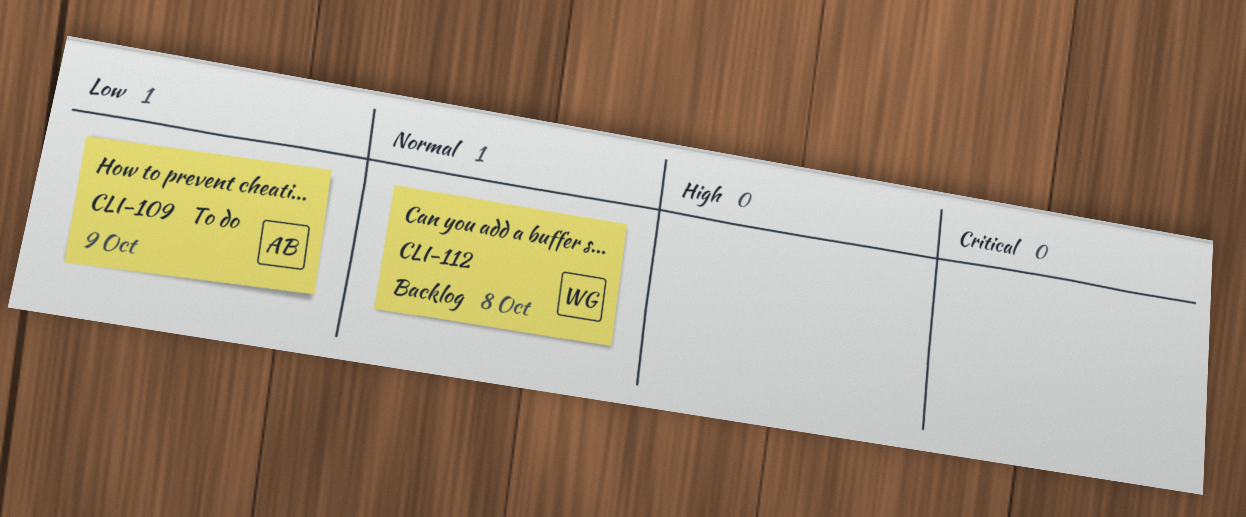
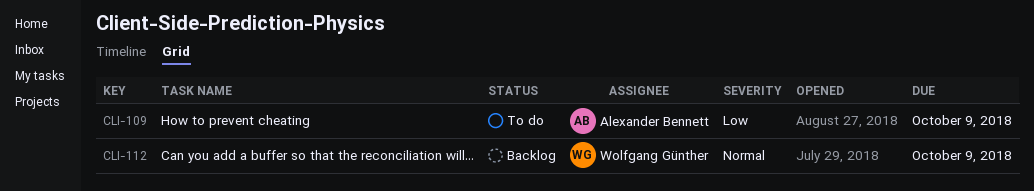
CLI-112, due: Oct 8 -> Oct 9

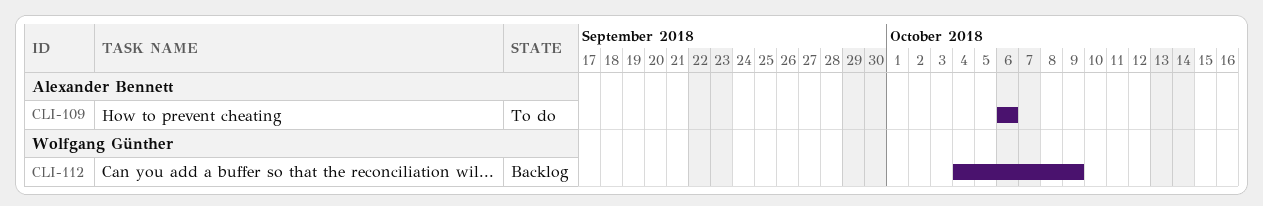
CLI-109, due: Oct 9 -> Oct 6

